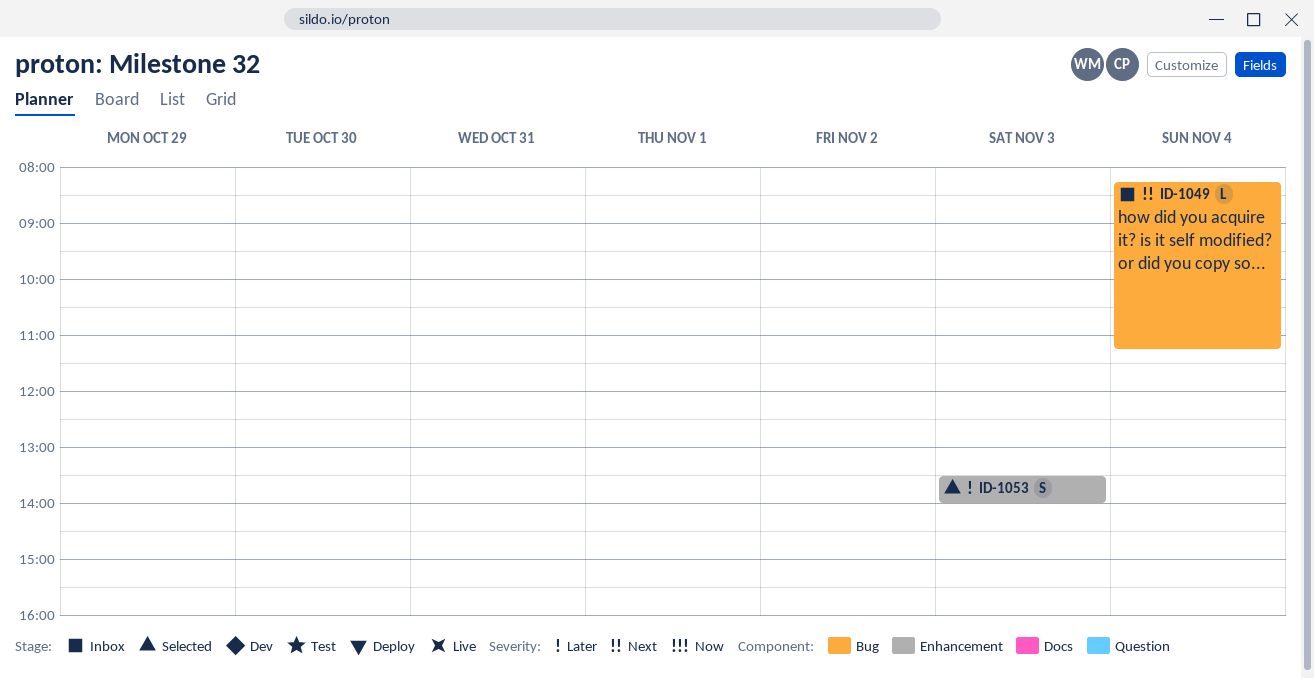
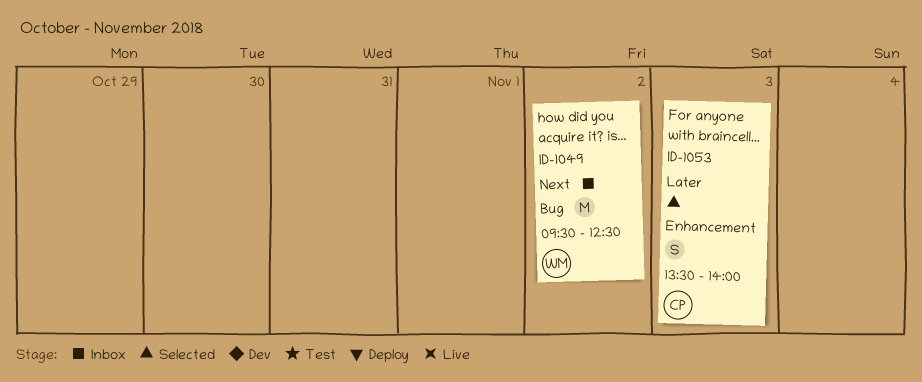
ID-1049, estimate: L -> M
ID-1049, day: Nov 4 -> Nov 2
ID-1049, begins: 08:15 -> 09:30
ID-1049, ends: 11:15 -> 12:30

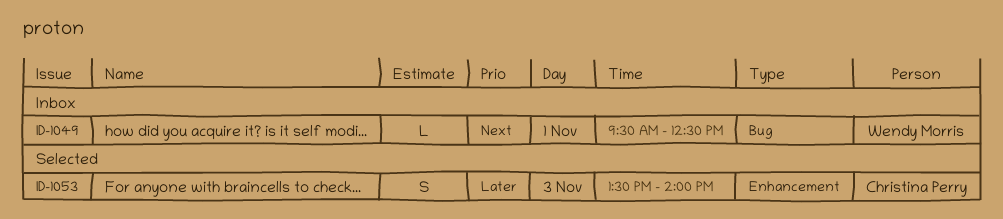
ID-1049, estimate: M -> L
ID-1049, day: Nov 2 -> Nov 1

